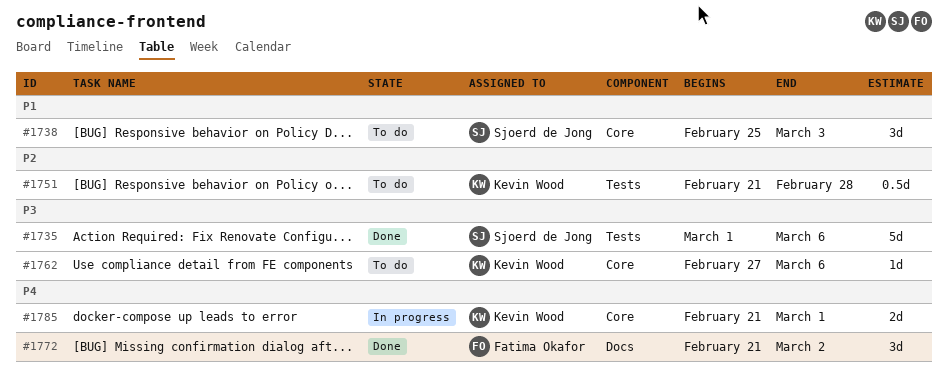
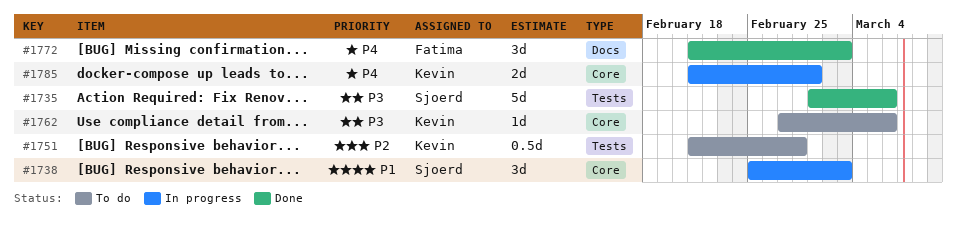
#1738, status: To do -> In progress
#1772, due: Mar 2 -> Mar 3

